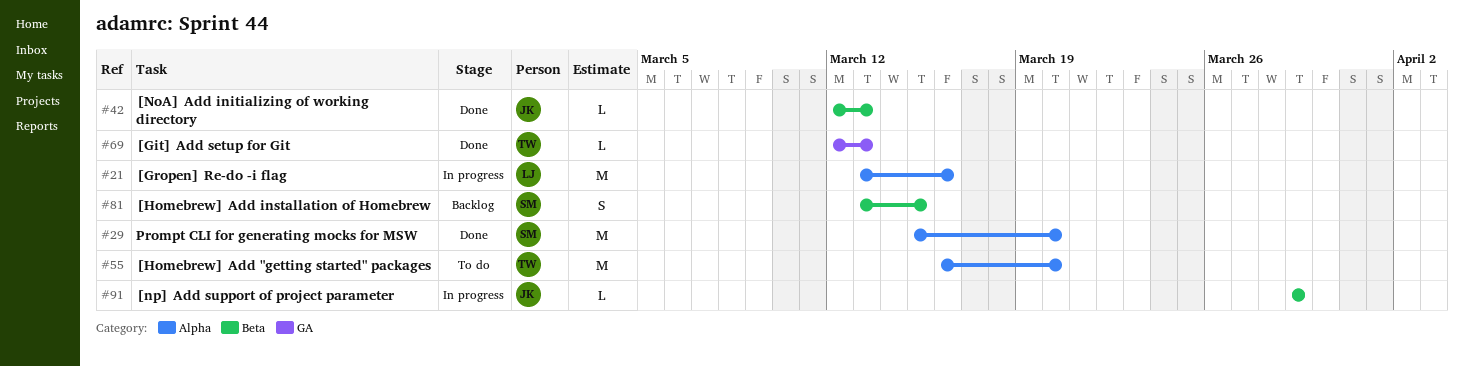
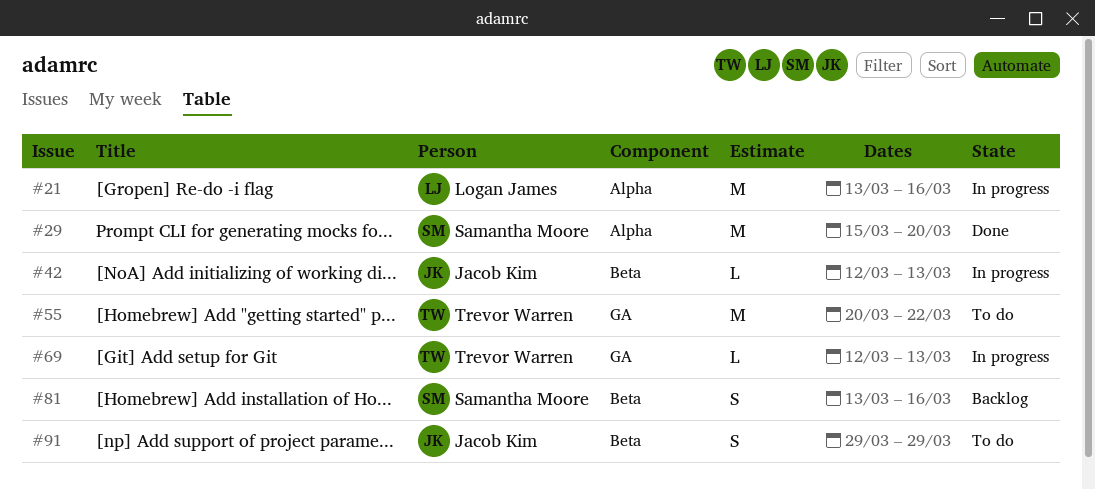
#42, status: Done -> In progress
#55, label: Alpha -> GA
#55, start: Mar 16 -> Mar 20
#55, due: Mar 20 -> Mar 22
#69, status: Done -> In progress
#81, due: Mar 15 -> Mar 16
#91, status: In progress -> To do
#91, estimate: L -> S

